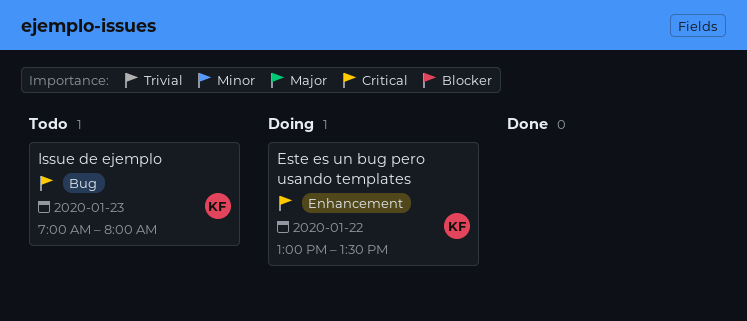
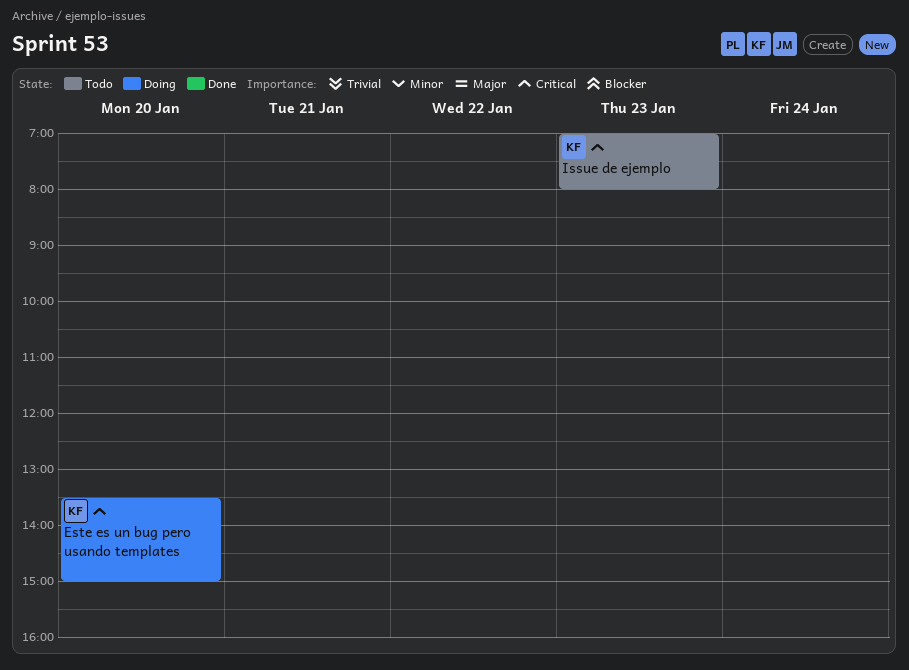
Este es un bug pero usando templates, day: Jan 22 -> Jan 20
Este es un bug pero usando templates, begins: 13:00 -> 13:30
Este es un bug pero usando templates, ends: 13:30 -> 15:00

